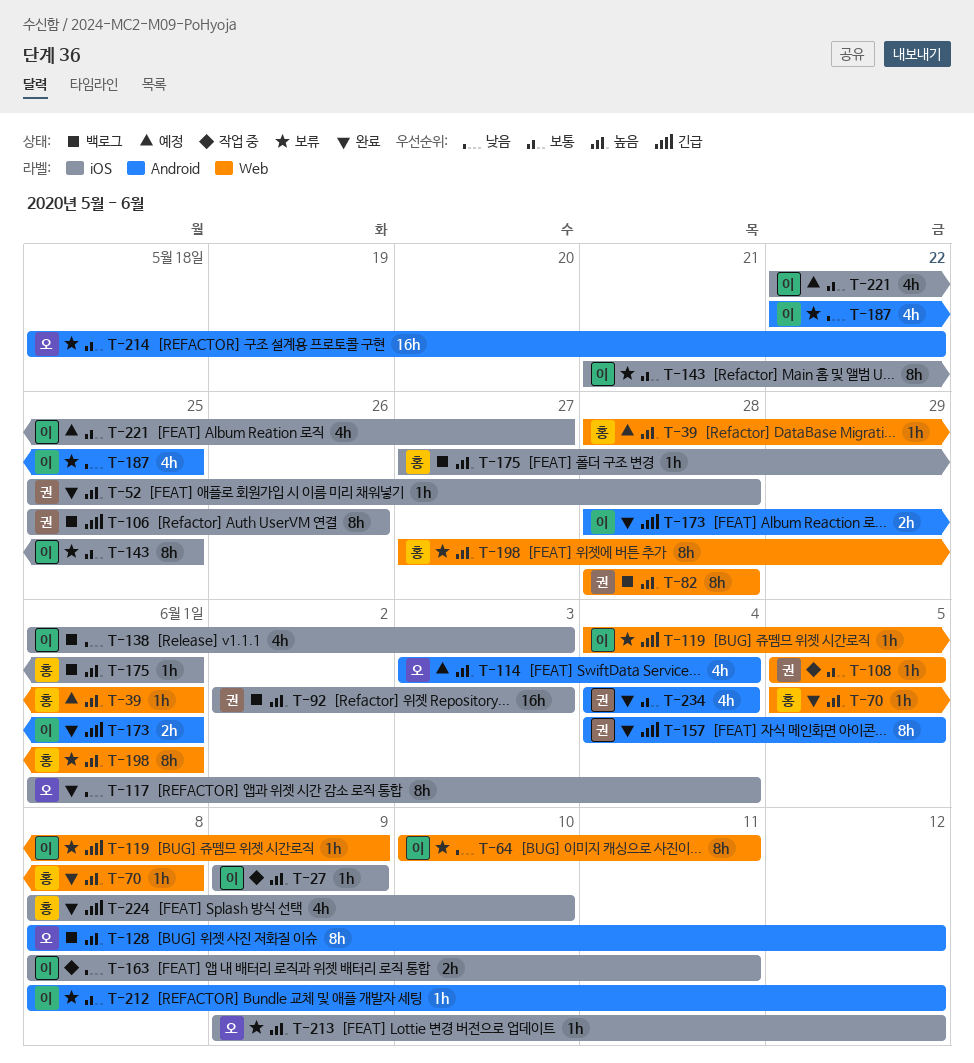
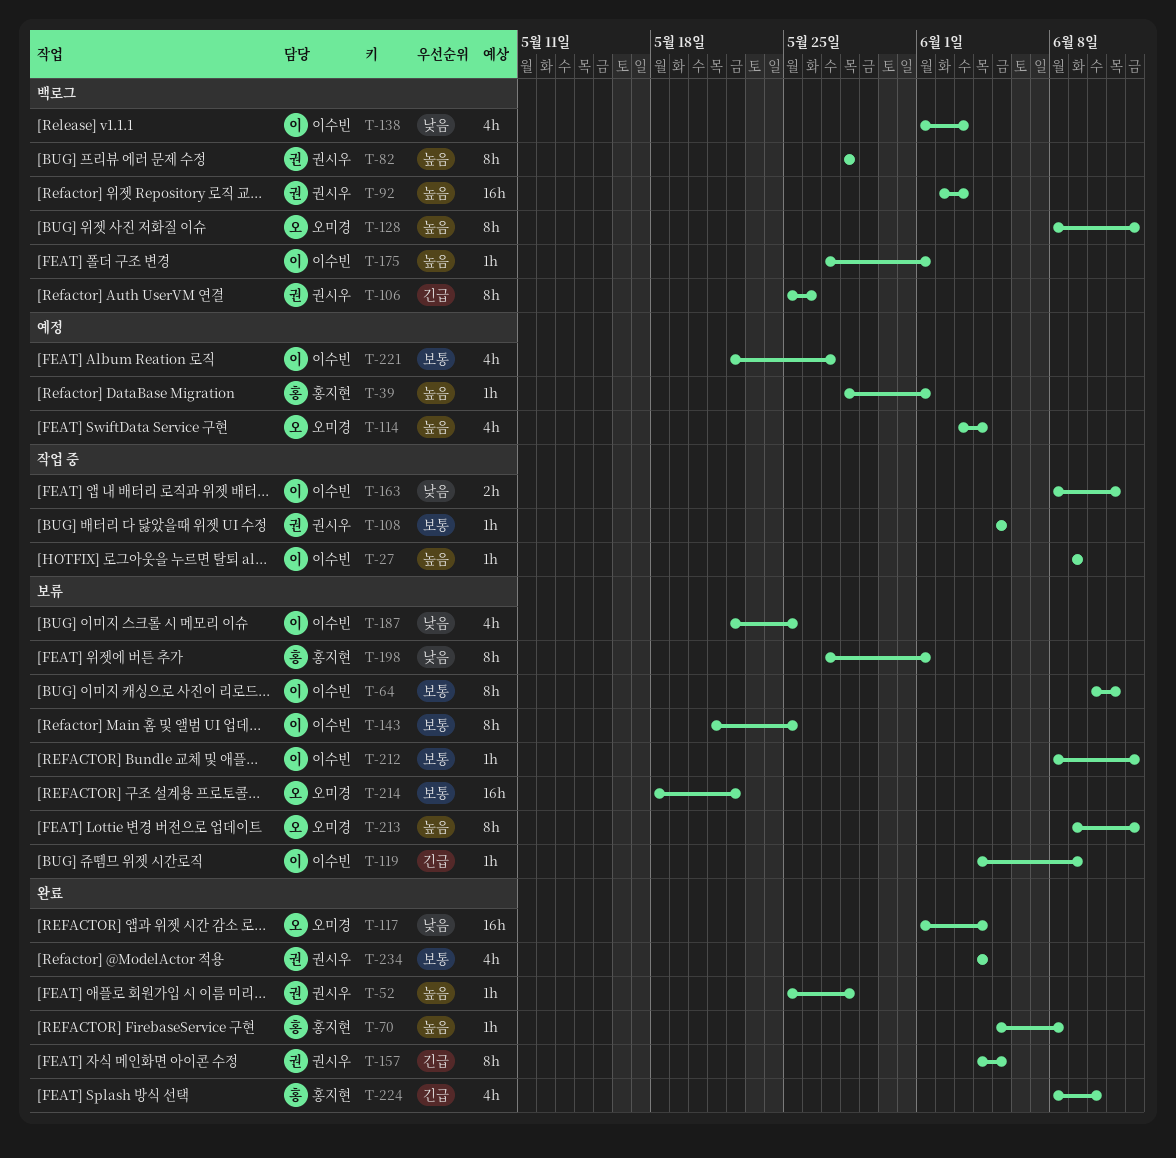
T-64, priority: 낮음 -> 보통
T-117, estimate: 8h -> 16h
T-173: present -> none
T-175, owner: 홍지현 -> 이수빈
T-198, priority: 높음 -> 낮음
T-213, estimate: 1h -> 8h

